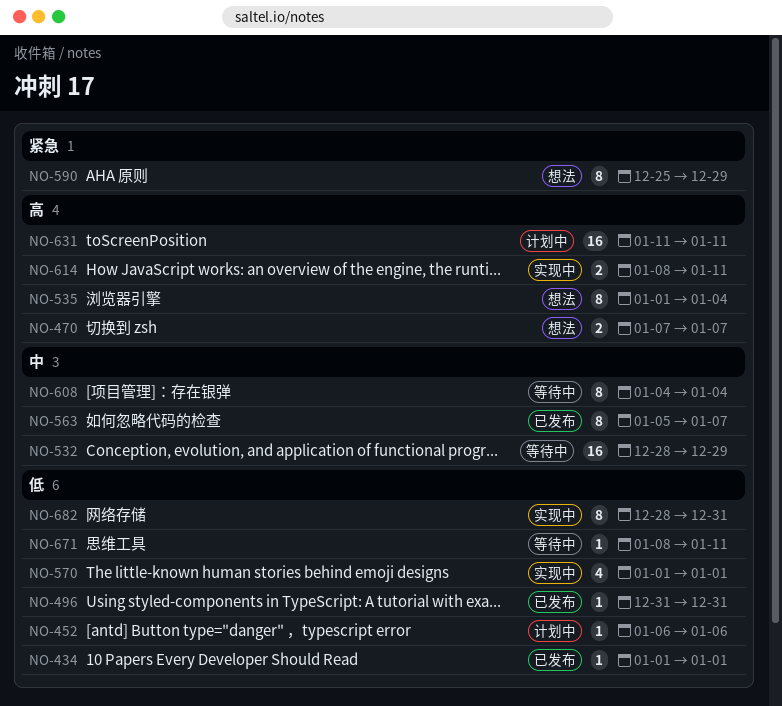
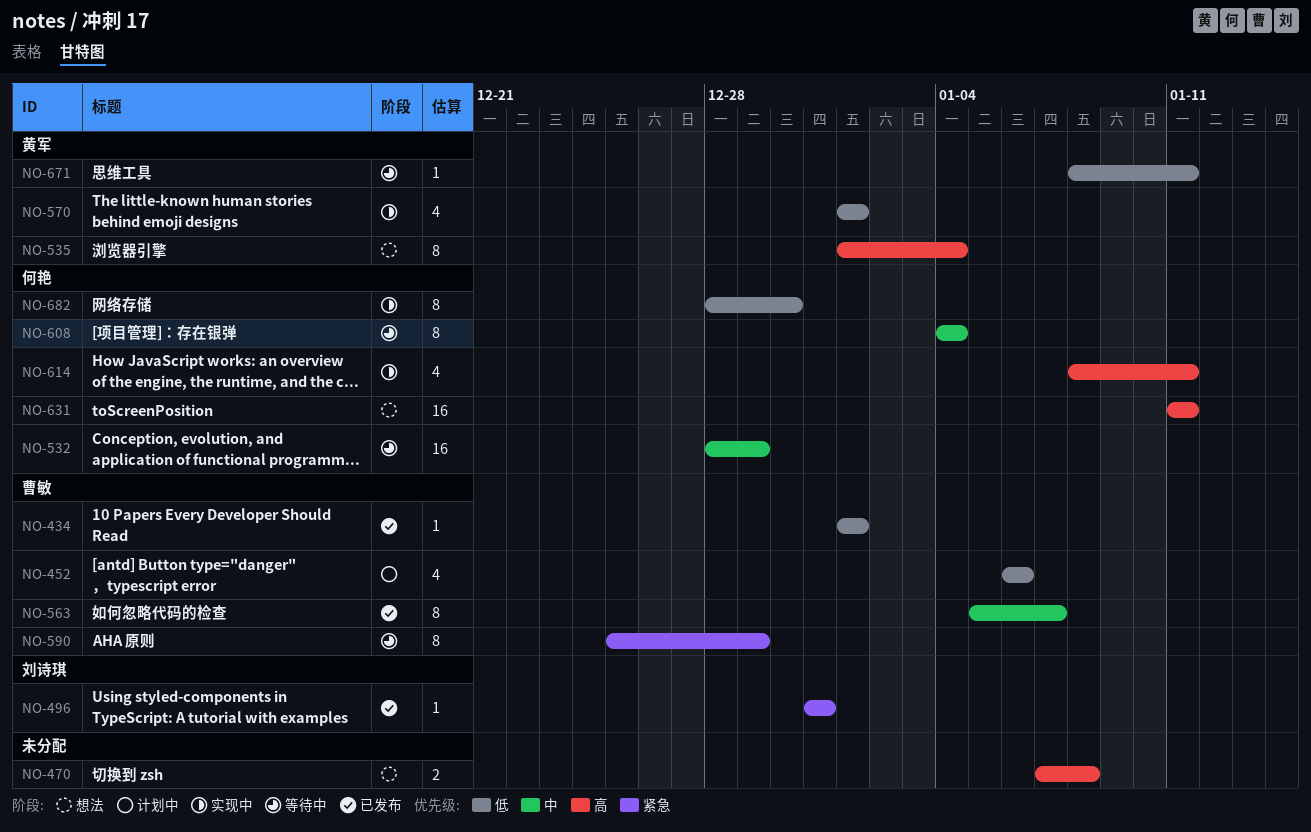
NO-452, estimate: 1 -> 4
NO-470, due: Jan 7 -> Jan 8
NO-496, priority: 低 -> 紧急
NO-590, status: 想法 -> 等待中
NO-614, estimate: 2 -> 4
NO-631, status: 计划中 -> 想法
NO-682, due: Dec 31 -> Dec 30

